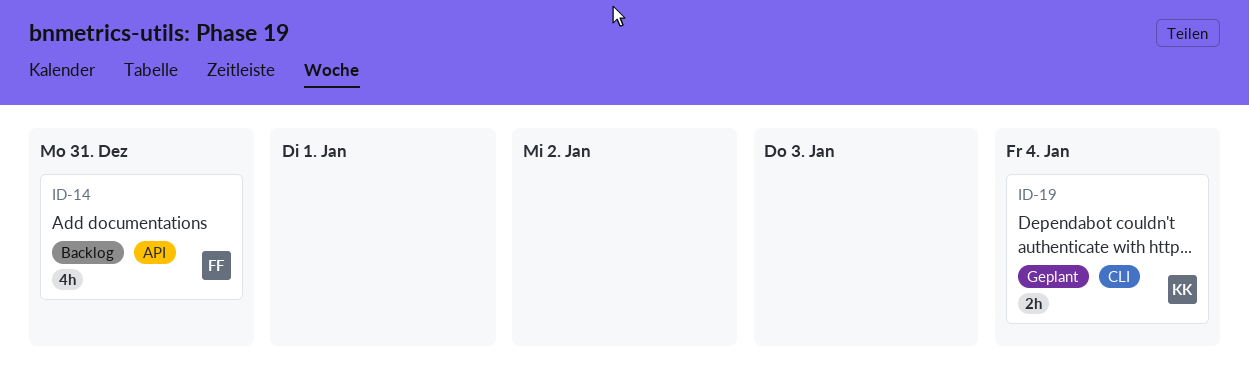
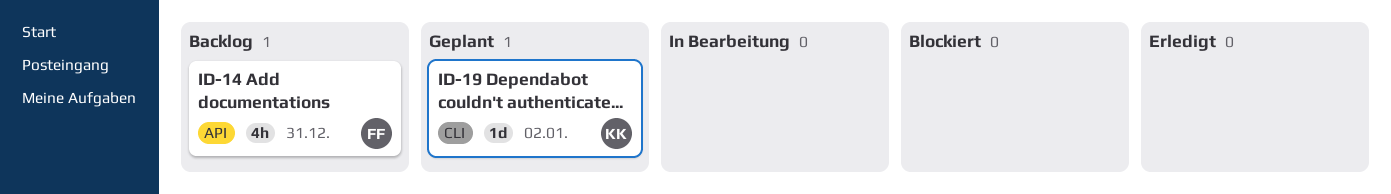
ID-19, estimate: 2h -> 1d
ID-19, due: Jan 4 -> Jan 2

